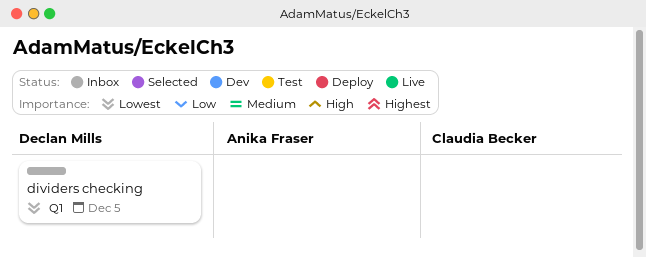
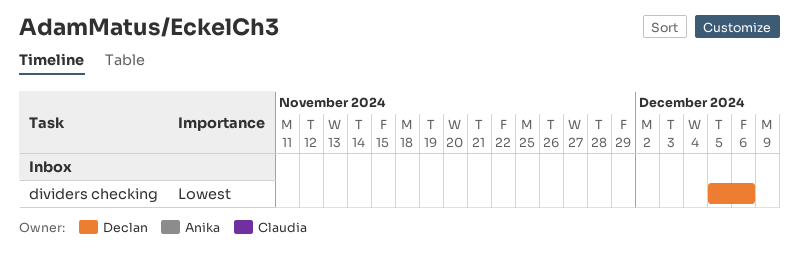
dividers checking, due: Dec 5 -> Dec 6

